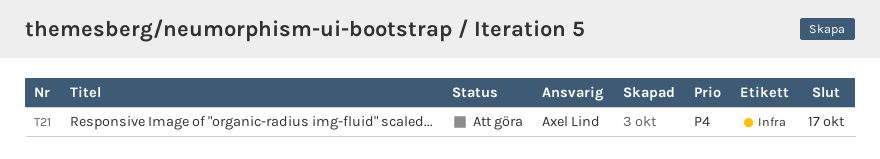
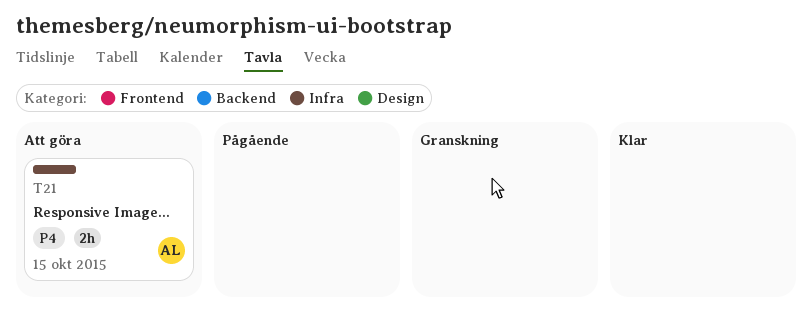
T21, due: Oct 17 -> Oct 15

